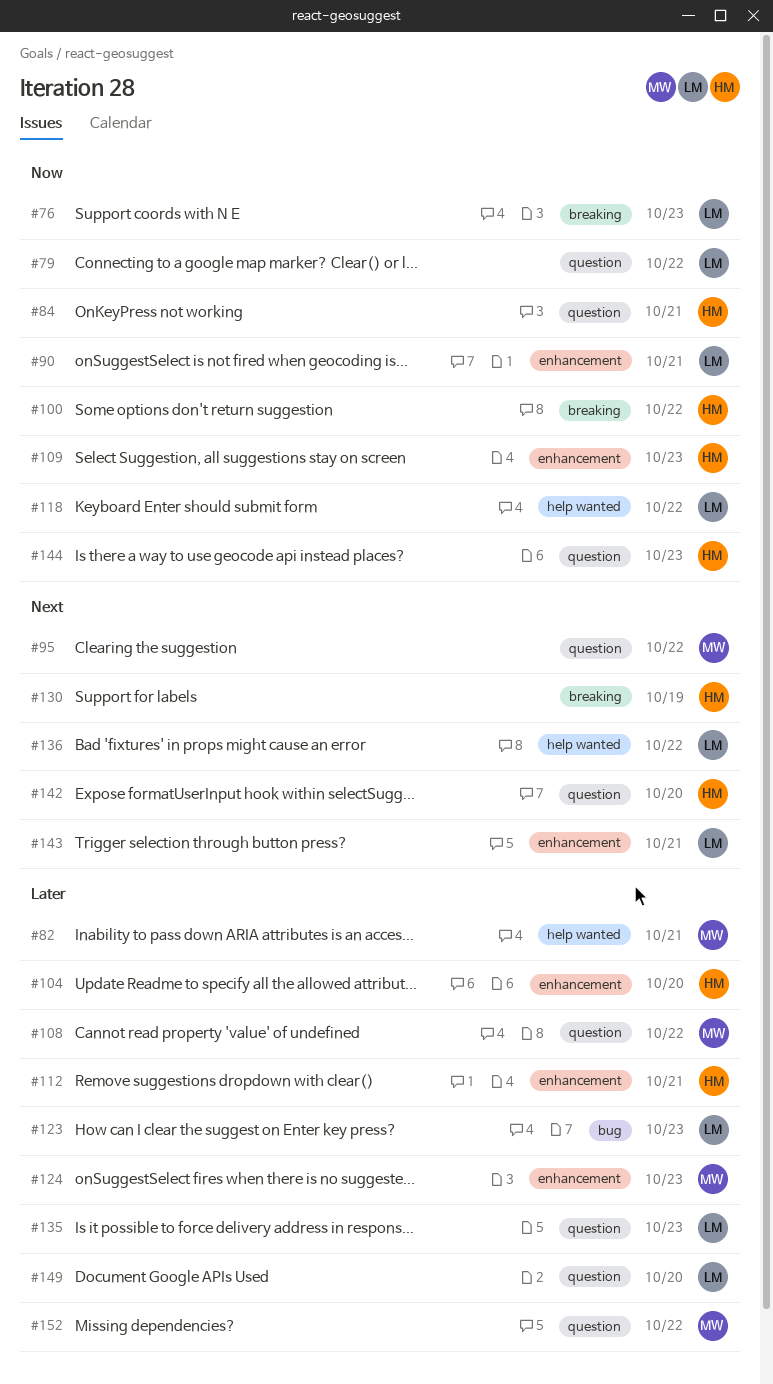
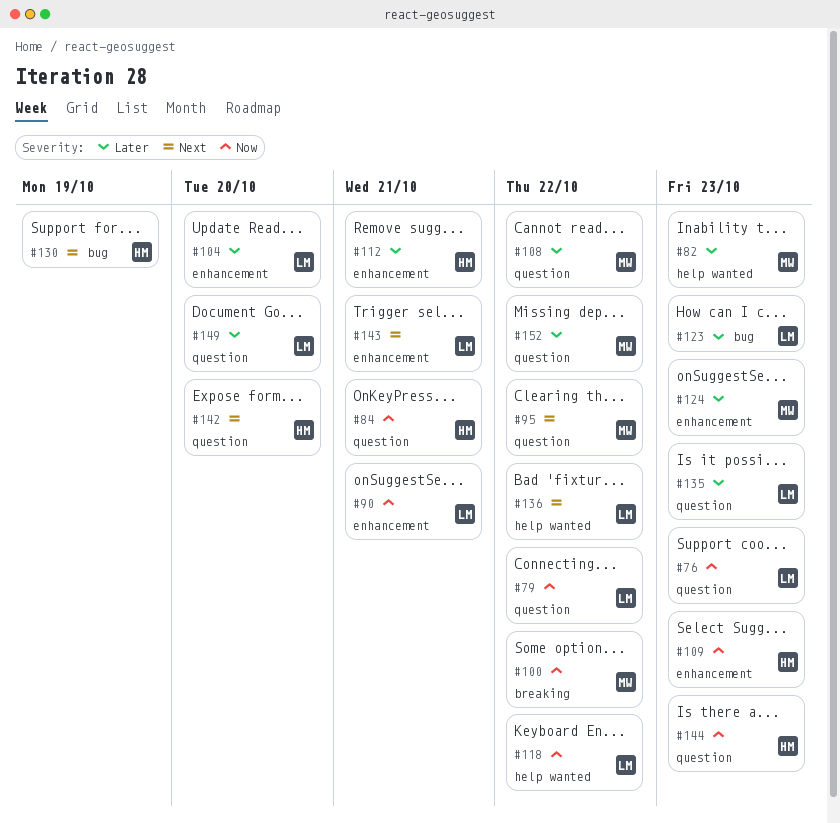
#76, label: breaking -> question
#82, due: Oct 21 -> Oct 23
#100, owner: HM -> MW
#104, owner: HM -> LM
#130, label: breaking -> bug

